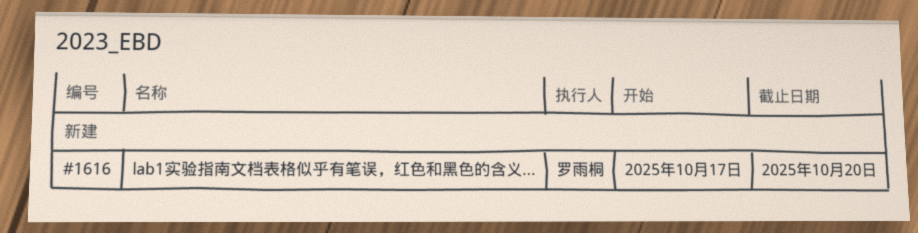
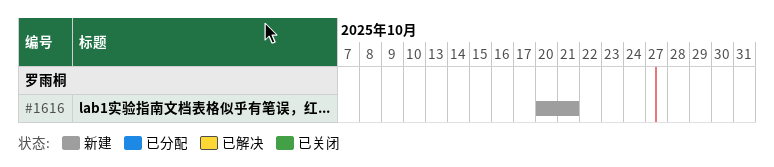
#1616, start: Oct 17 -> Oct 20
#1616, due: Oct 20 -> Oct 21

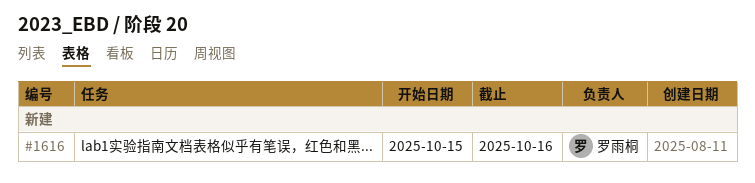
#1616, start: Oct 20 -> Oct 15
#1616, due: Oct 21 -> Oct 16

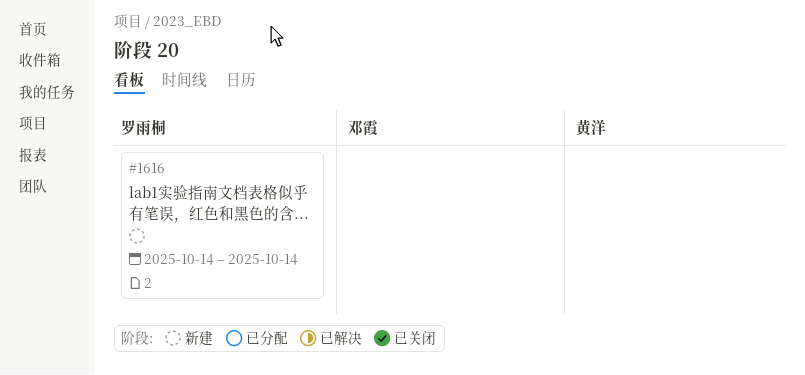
#1616, start: Oct 15 -> Oct 14
#1616, due: Oct 16 -> Oct 14

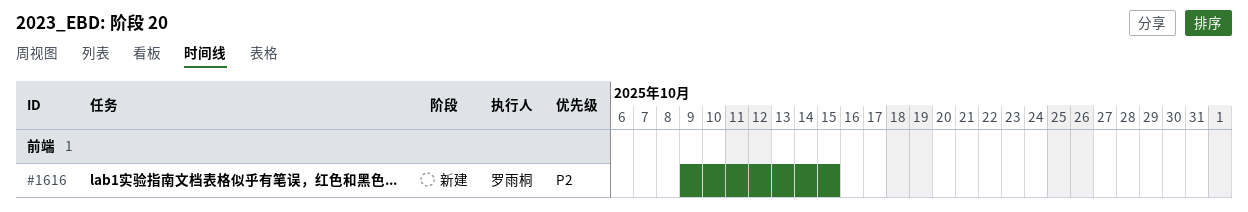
#1616, start: Oct 14 -> Oct 9
#1616, due: Oct 14 -> Oct 15

